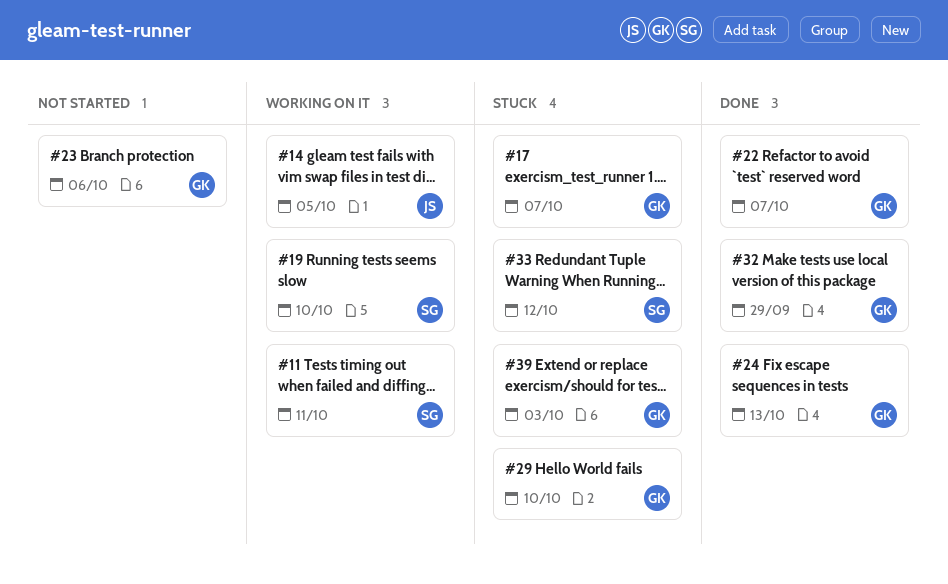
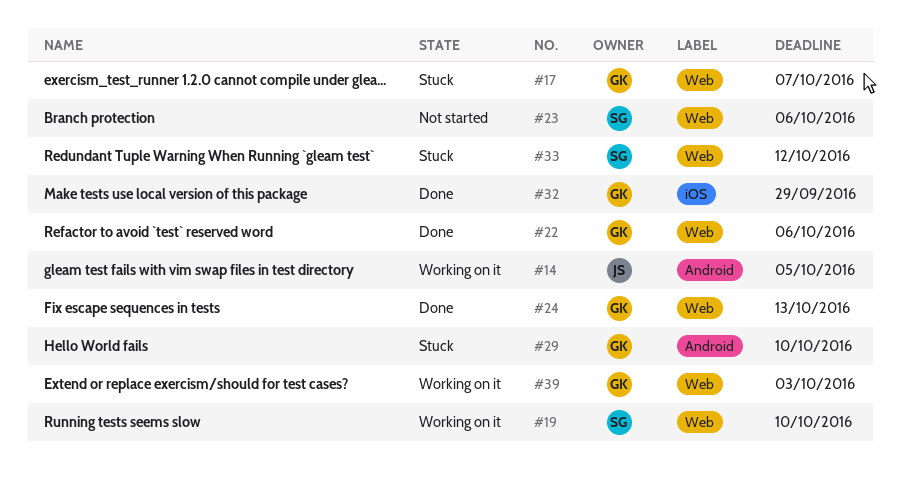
#11: present -> none
#22, due: Oct 7 -> Oct 6
#23, owner: GK -> SG
#39, status: Stuck -> Working on it

